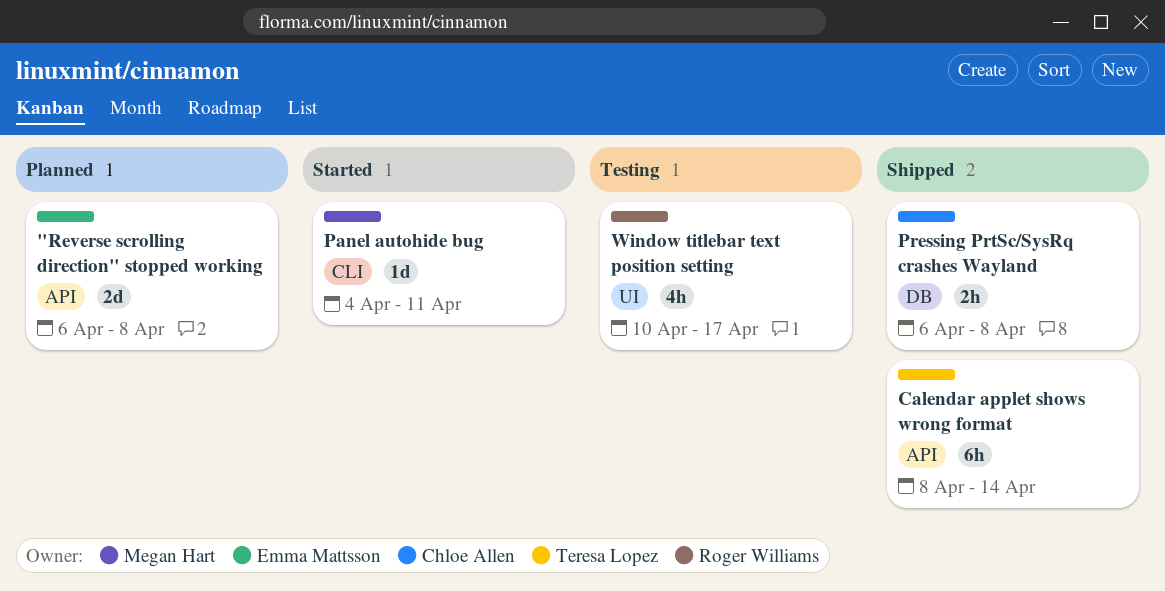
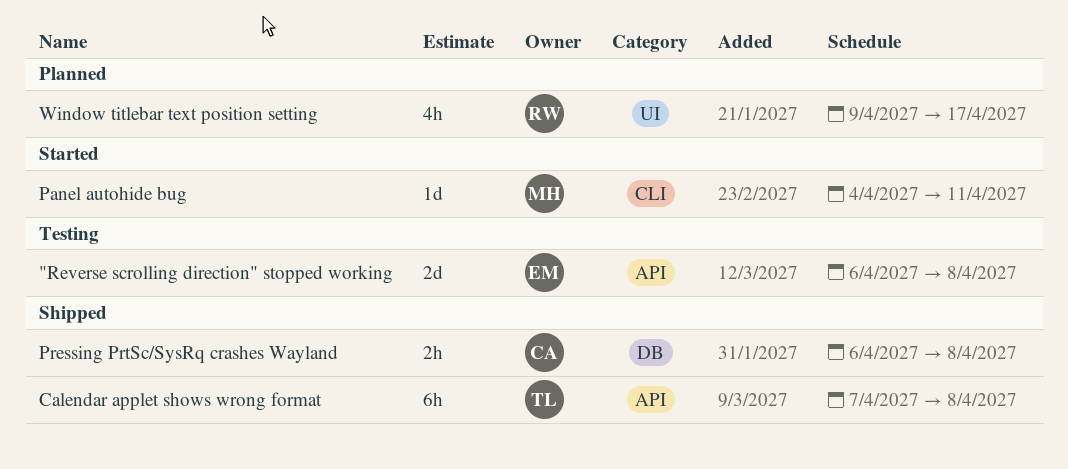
"Reverse scrolling direction" stopped working, status: Planned -> Testing
Calendar applet shows wrong format, start: Apr 8 -> Apr 7
Calendar applet shows wrong format, due: Apr 14 -> Apr 8
Window titlebar text position setting, status: Testing -> Planned
Window titlebar text position setting, start: Apr 10 -> Apr 9

